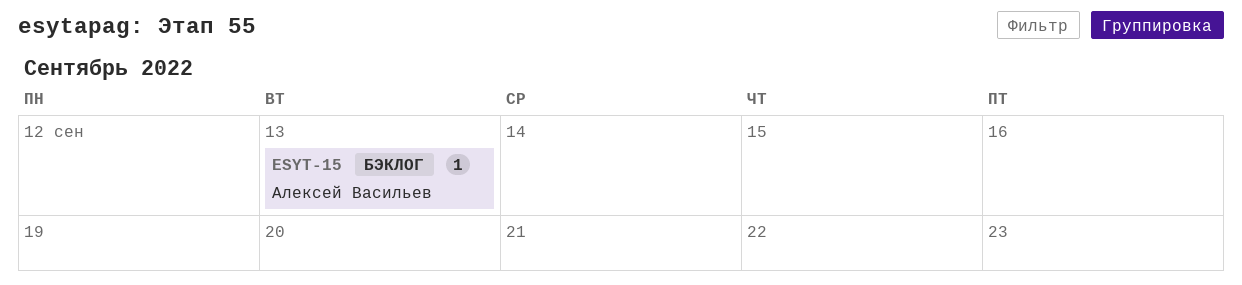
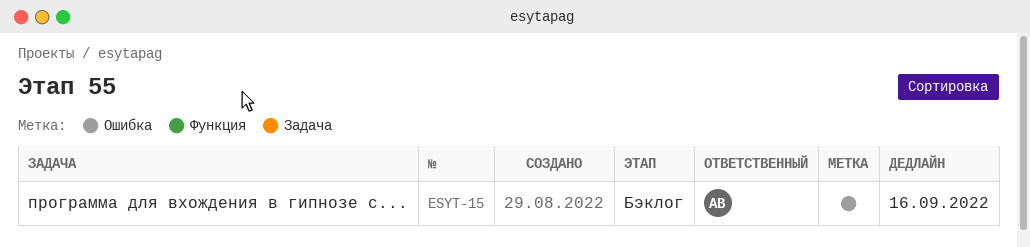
ESYT-15, due: Sep 13 -> Sep 16

